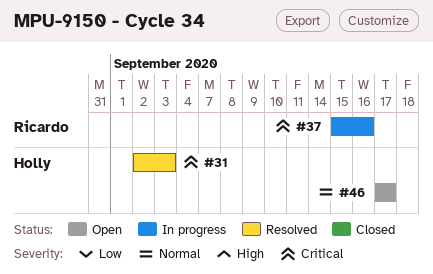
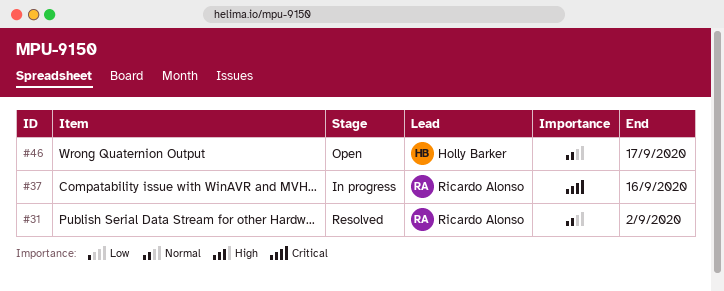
#31, owner: Holly Barker -> Ricardo Alonso
#31, priority: Critical -> Normal
#31, due: Sep 3 -> Sep 2

